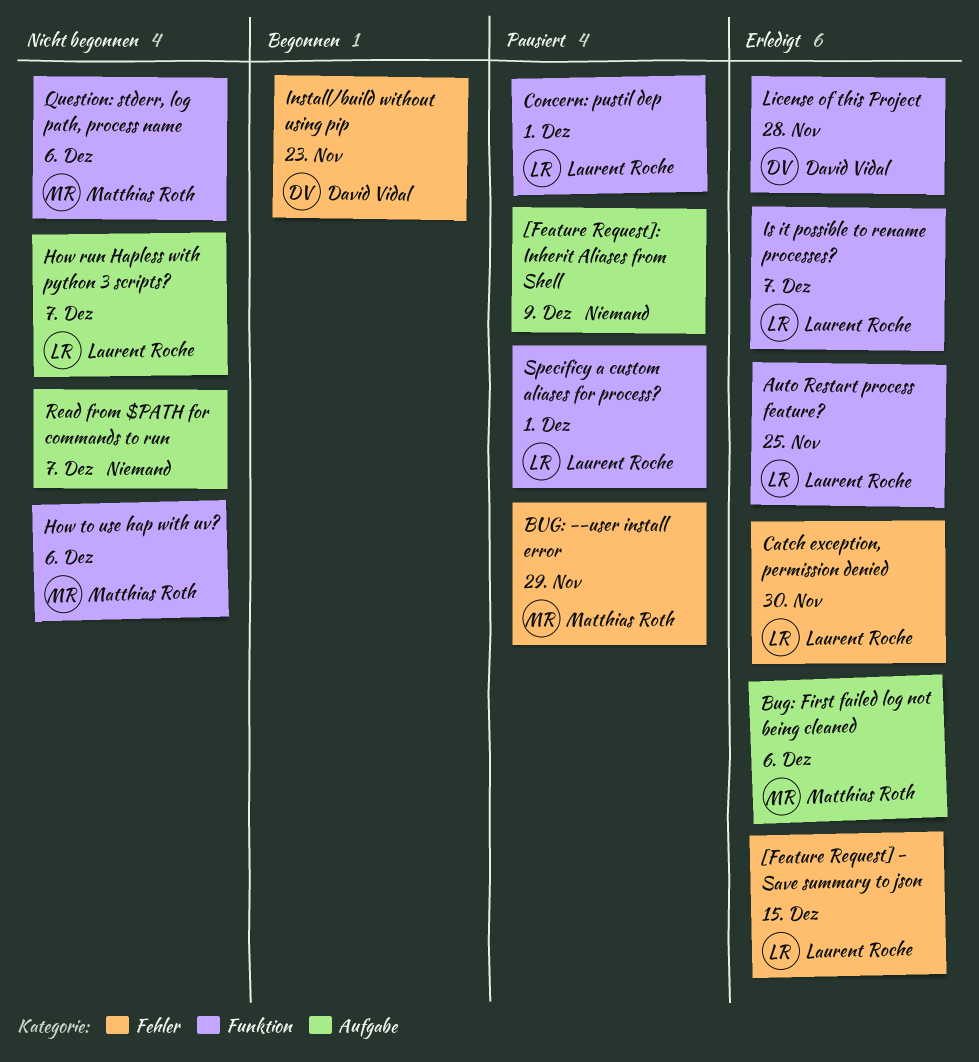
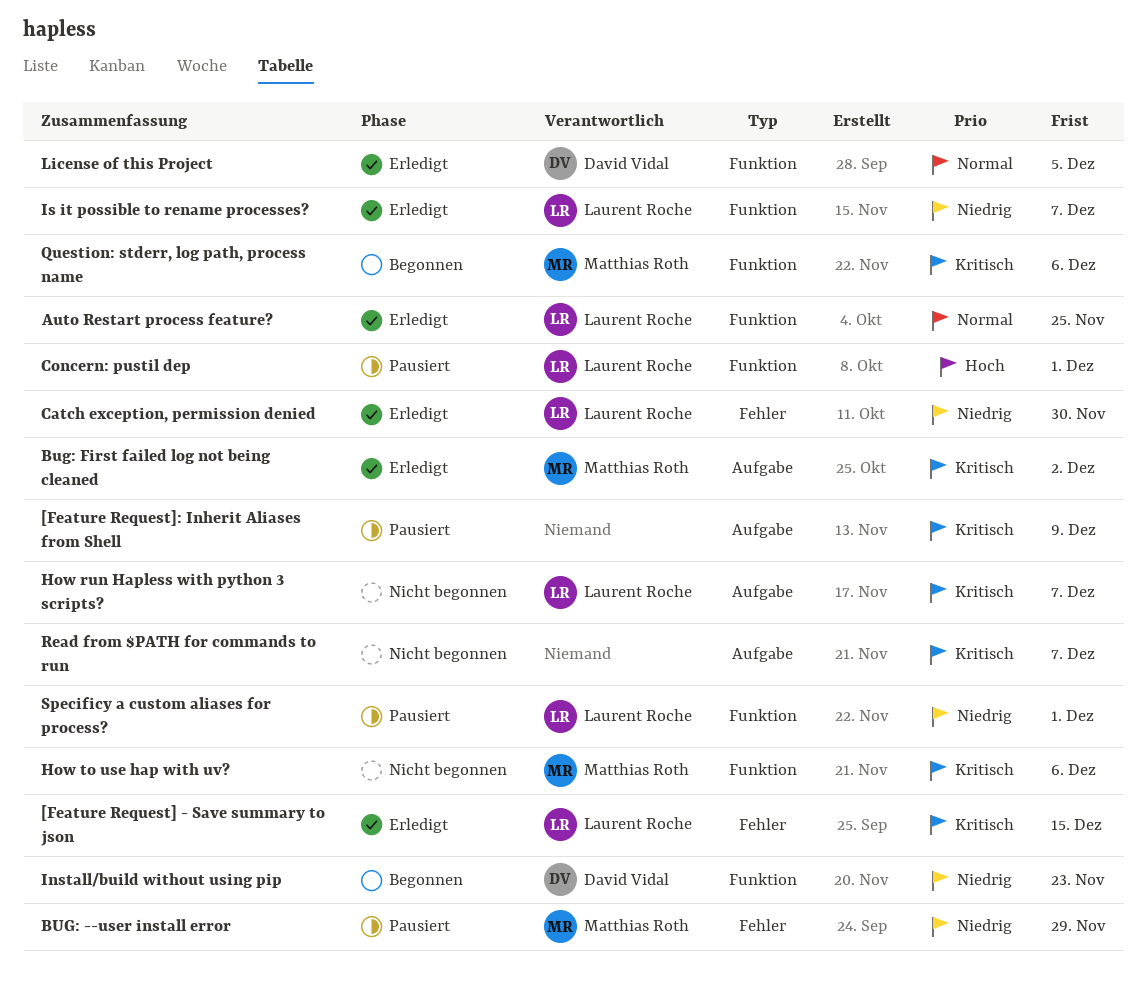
Bug: First failed log not being cleaned, due: Dec 6 -> Dec 2
Install/build without using pip, label: Fehler -> Funktion
License of this Project, due: Nov 28 -> Dec 5
Question: stderr, log path, process name, status: Nicht begonnen -> Begonnen

